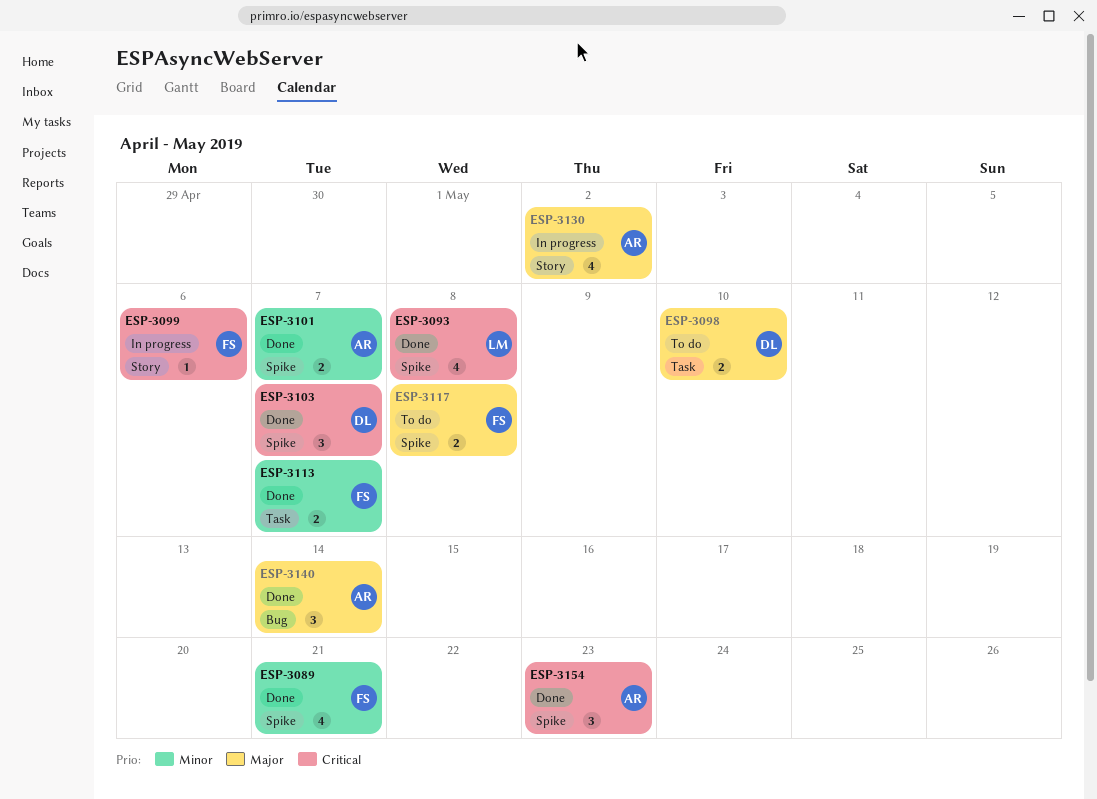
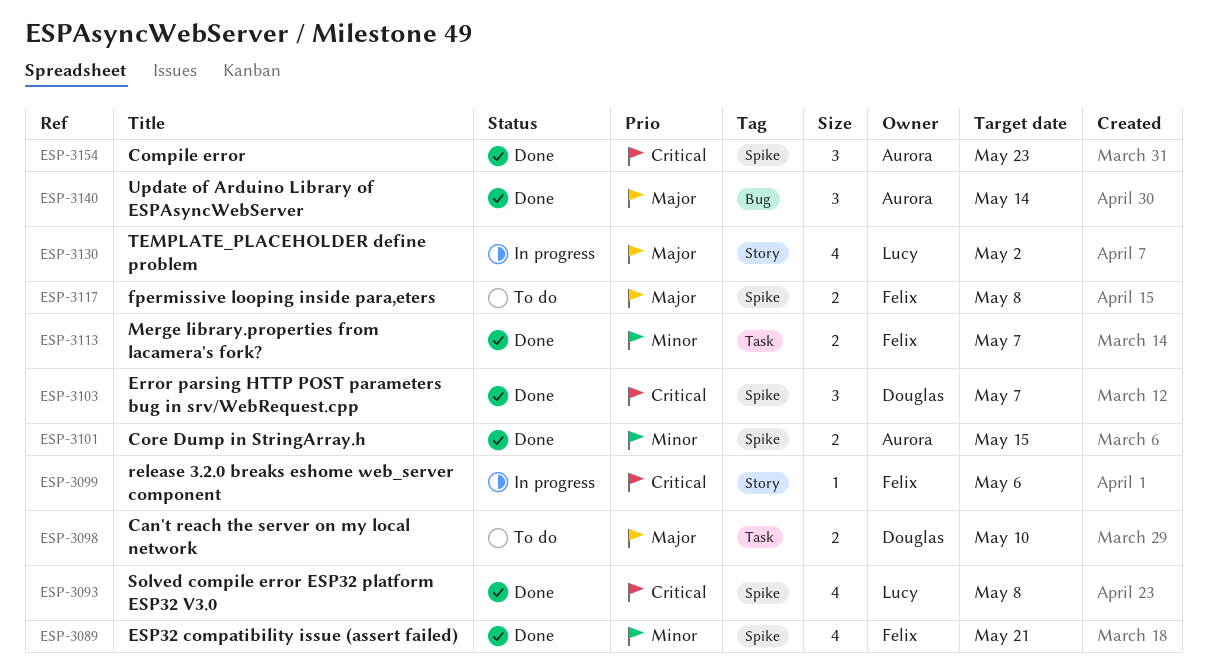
ESP-3101, due: May 7 -> May 15
ESP-3130, owner: Aurora -> Lucy

